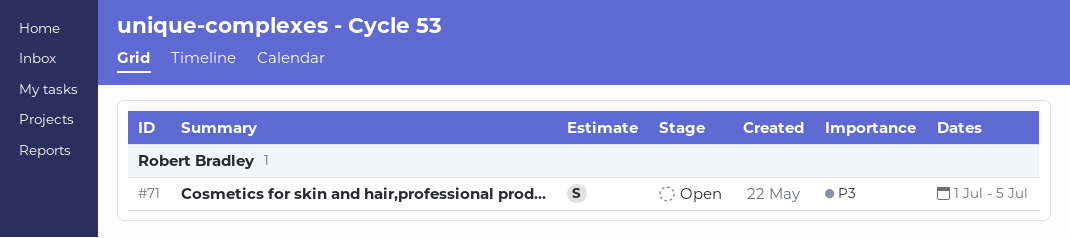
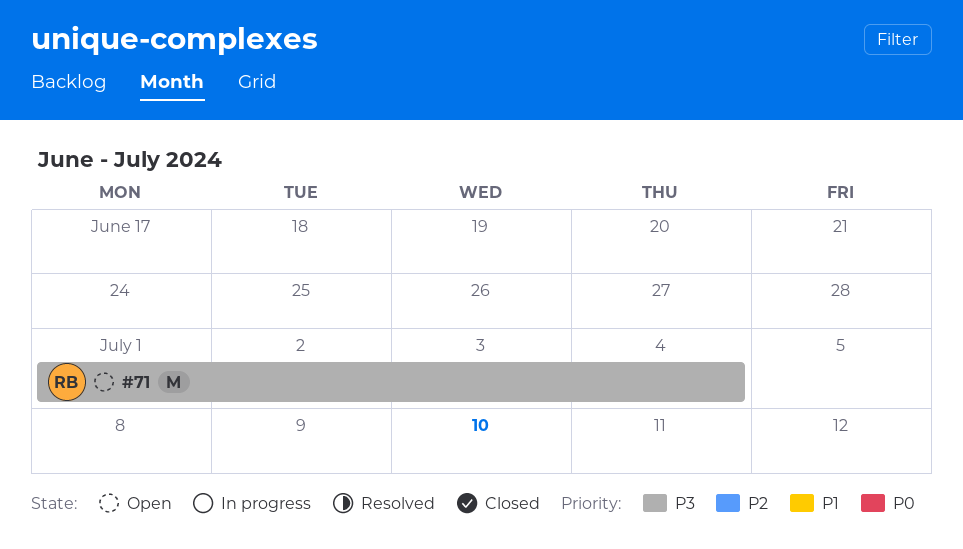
#71, estimate: S -> M
#71, due: Jul 5 -> Jul 4

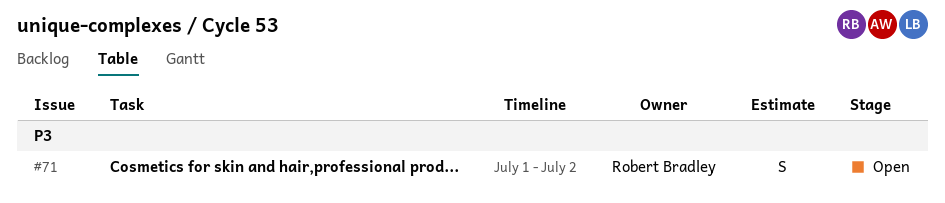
#71, estimate: M -> S
#71, due: Jul 4 -> Jul 2

